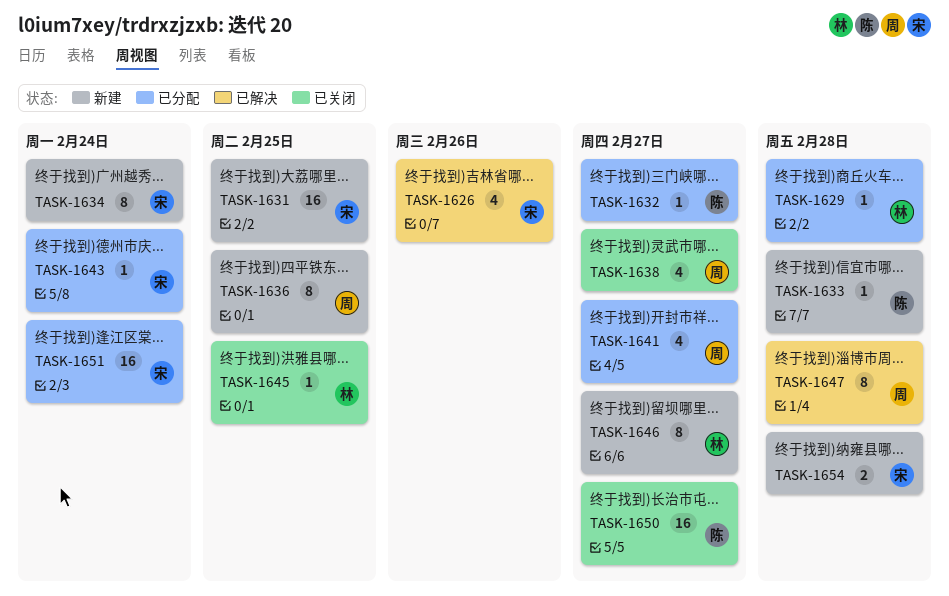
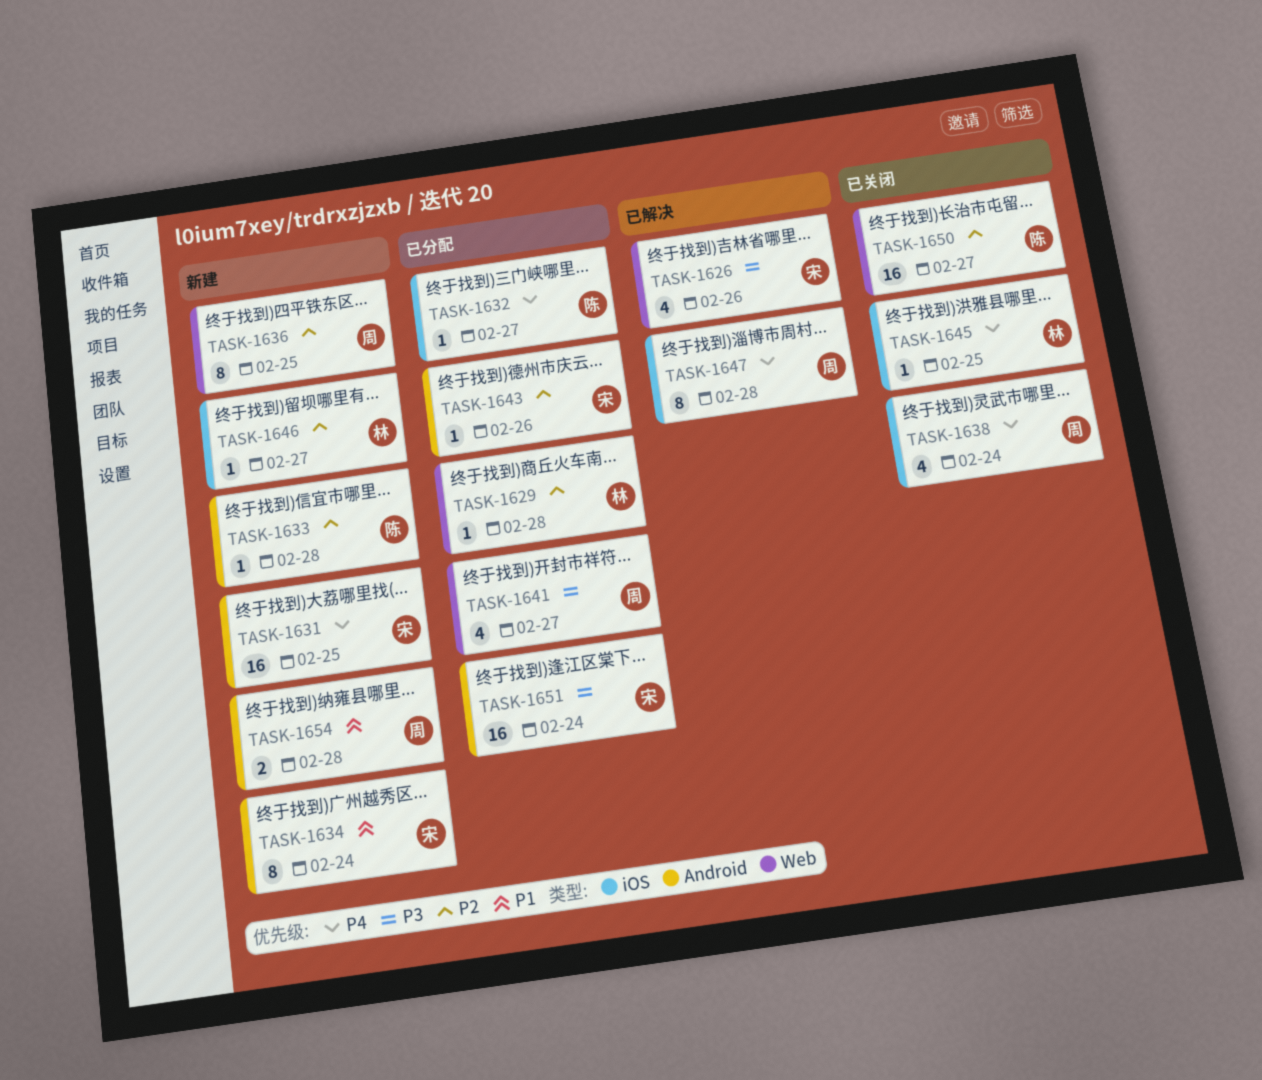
TASK-1638, due: Feb 27 -> Feb 24
TASK-1643, due: Feb 24 -> Feb 26
TASK-1646, estimate: 8 -> 1
TASK-1654, owner: 宋 -> 周

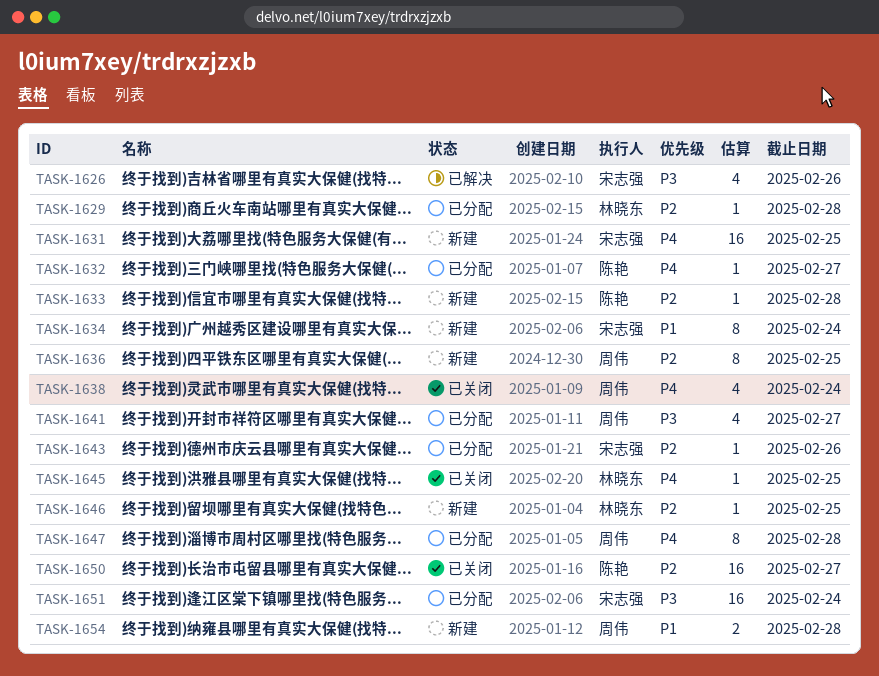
TASK-1646, due: Feb 27 -> Feb 25
TASK-1647, status: 已解决 -> 已分配

